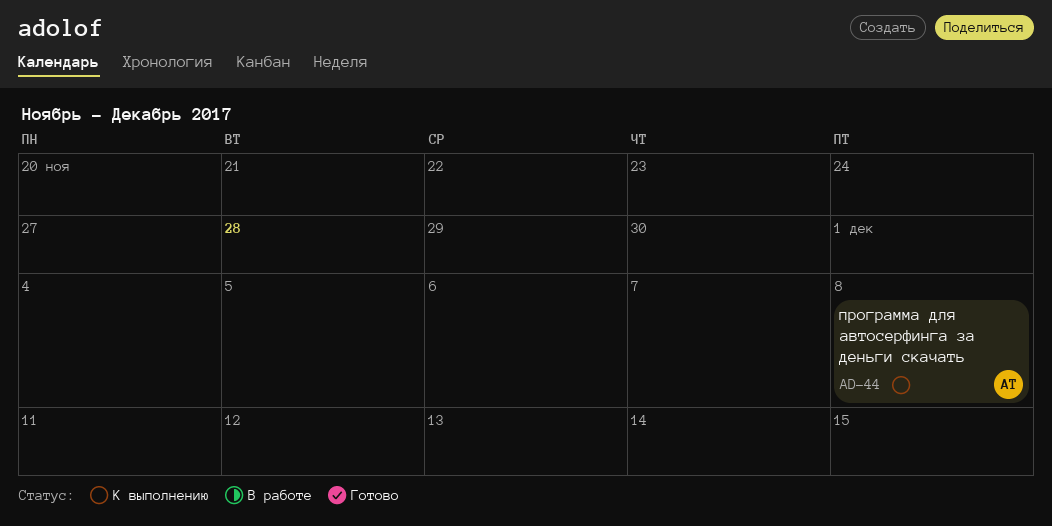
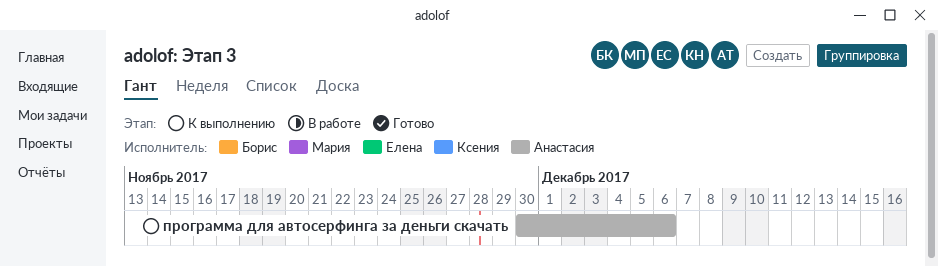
программа для автосерфинга за деньги скачать, due: Dec 8 -> Dec 6

